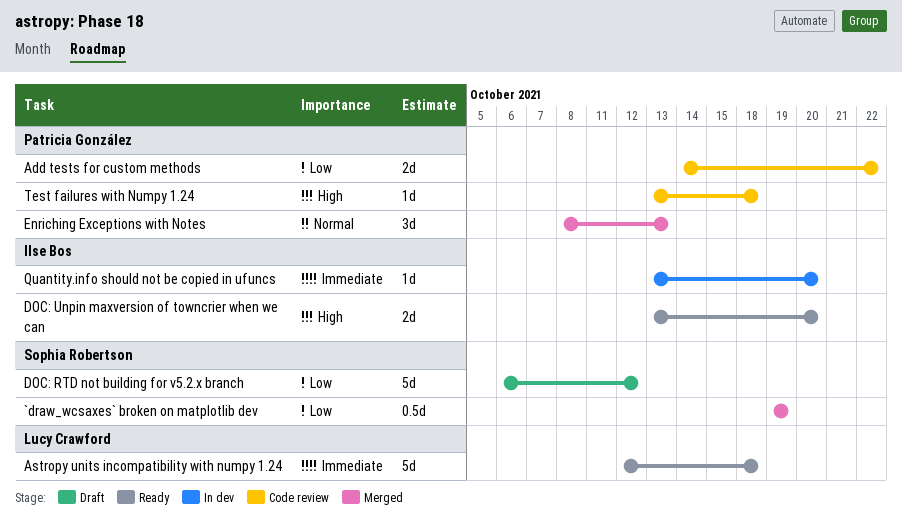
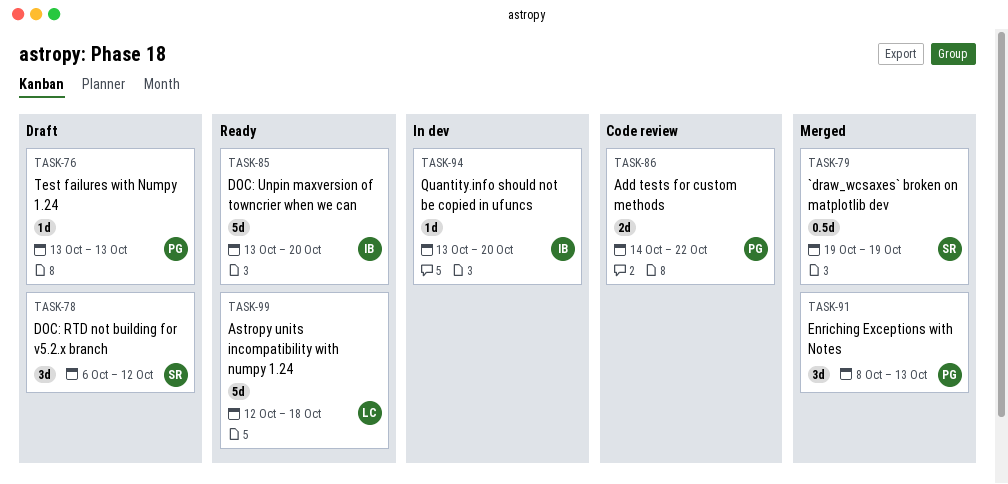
DOC: RTD not building for v5.2.x branch, estimate: 5d -> 3d
DOC: Unpin maxversion of towncrier when we can, estimate: 2d -> 5d
Test failures with Numpy 1.24, status: Code review -> Draft
Test failures with Numpy 1.24, due: Oct 18 -> Oct 13

